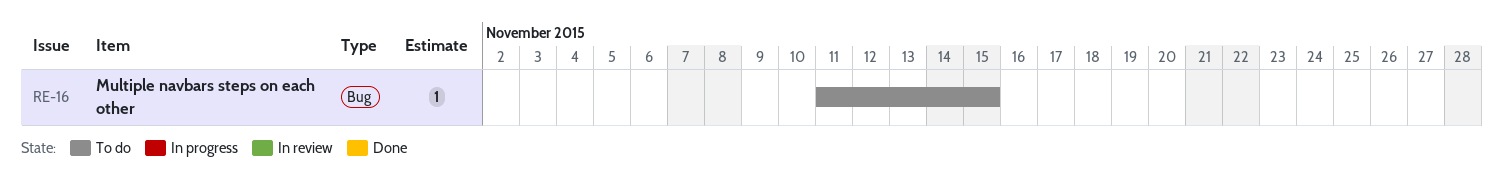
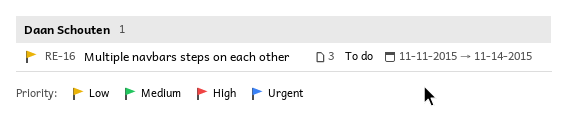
RE-16, due: Nov 15 -> Nov 14

